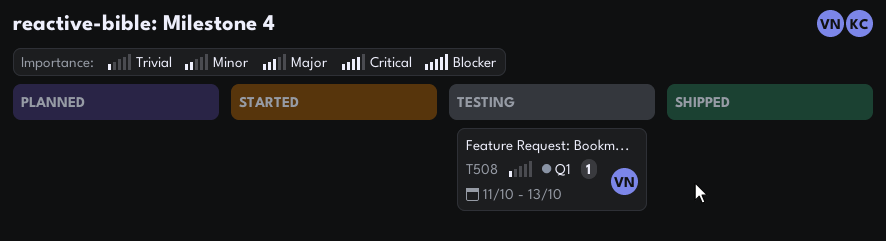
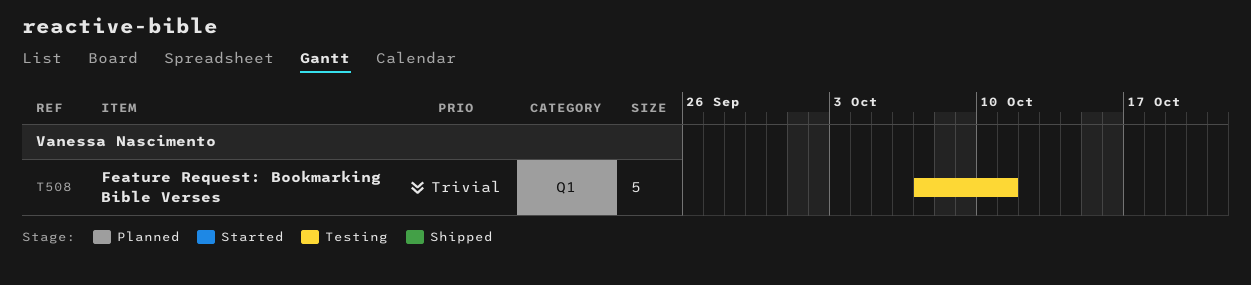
T508, estimate: 1 -> 5
T508, start: Oct 11 -> Oct 7
T508, due: Oct 13 -> Oct 11

